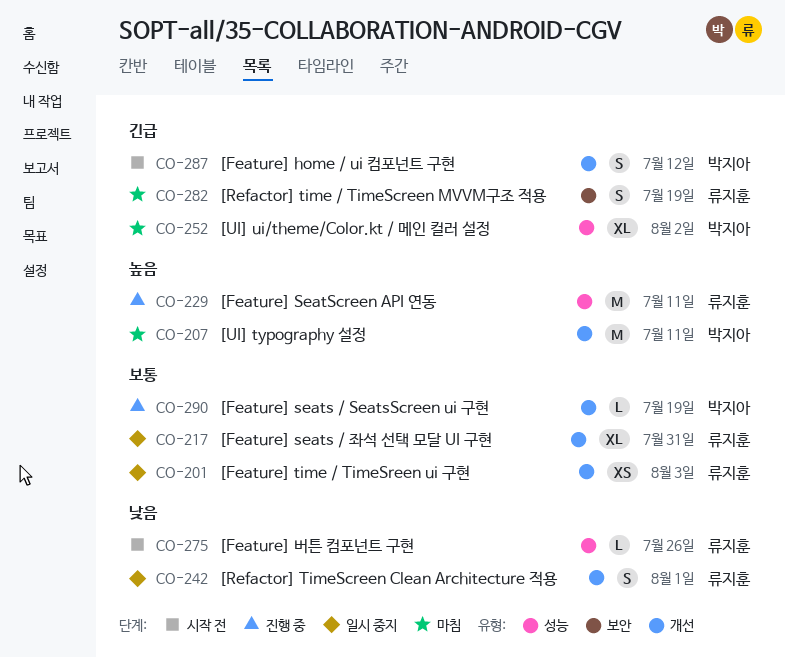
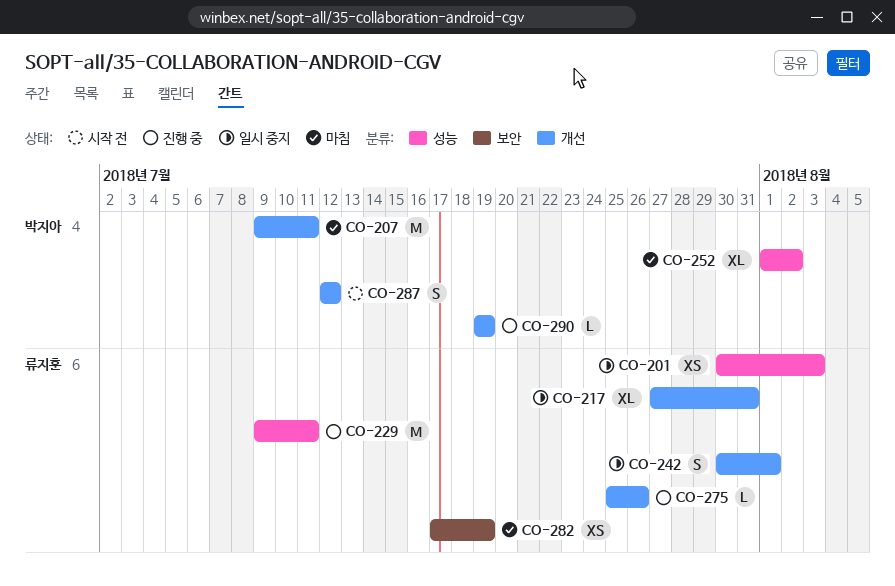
CO-201, label: 개선 -> 성능
CO-275, status: 시작 전 -> 진행 중
CO-275, label: 성능 -> 개선
CO-282, estimate: S -> XS

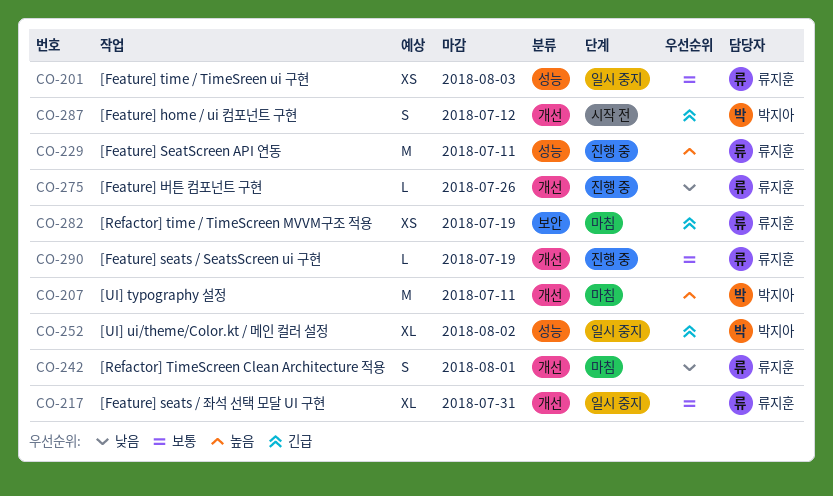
CO-242, status: 일시 중지 -> 마침
CO-252, status: 마침 -> 일시 중지
CO-290, owner: 박지아 -> 류지훈

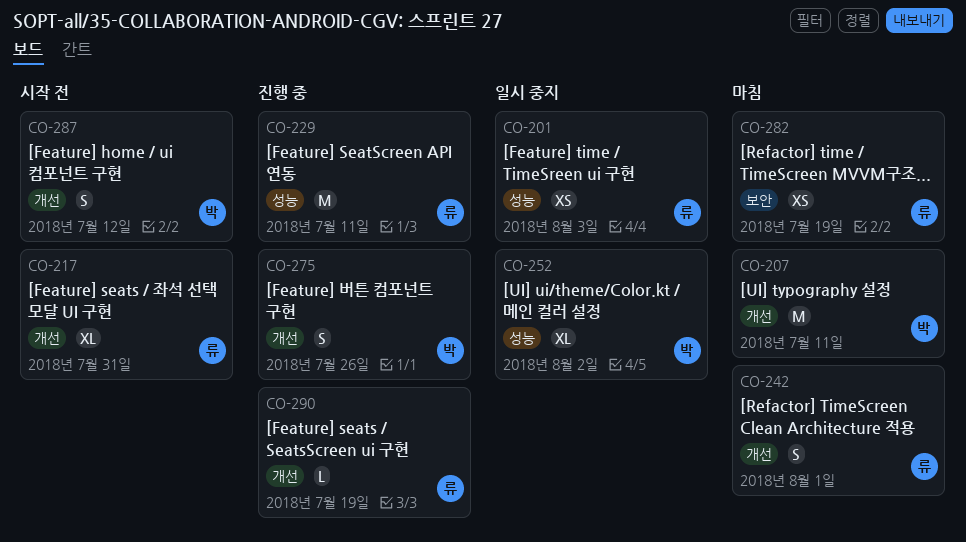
CO-217, status: 일시 중지 -> 시작 전
CO-275, owner: 류지훈 -> 박지아
CO-275, estimate: L -> S

